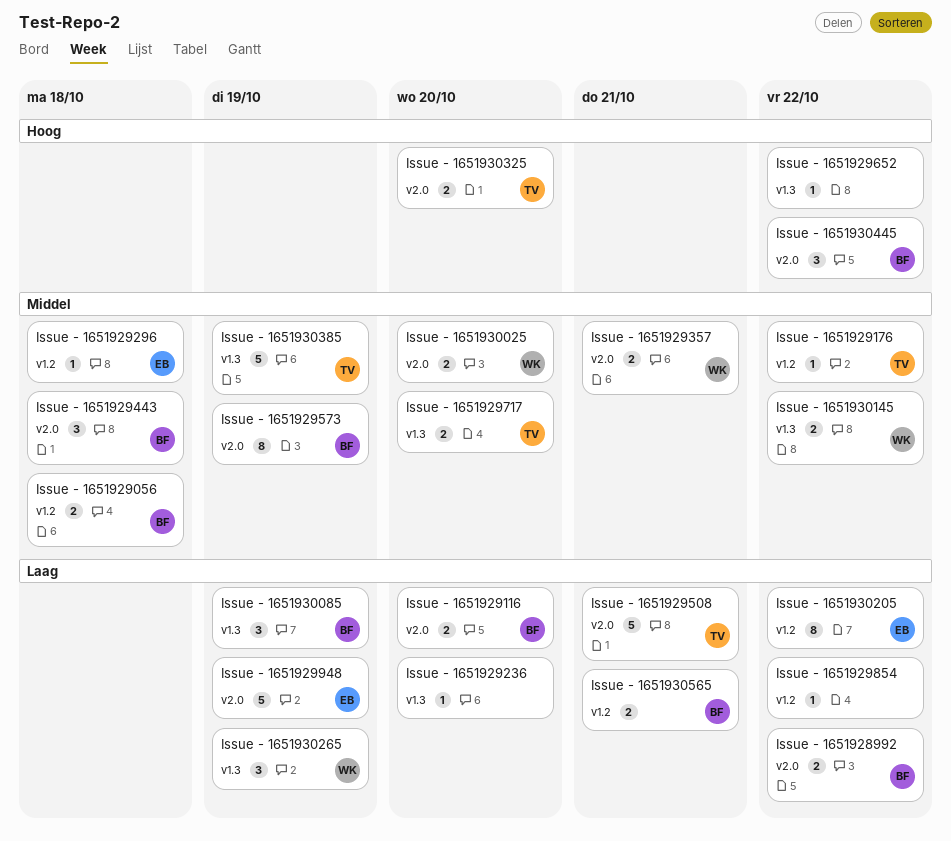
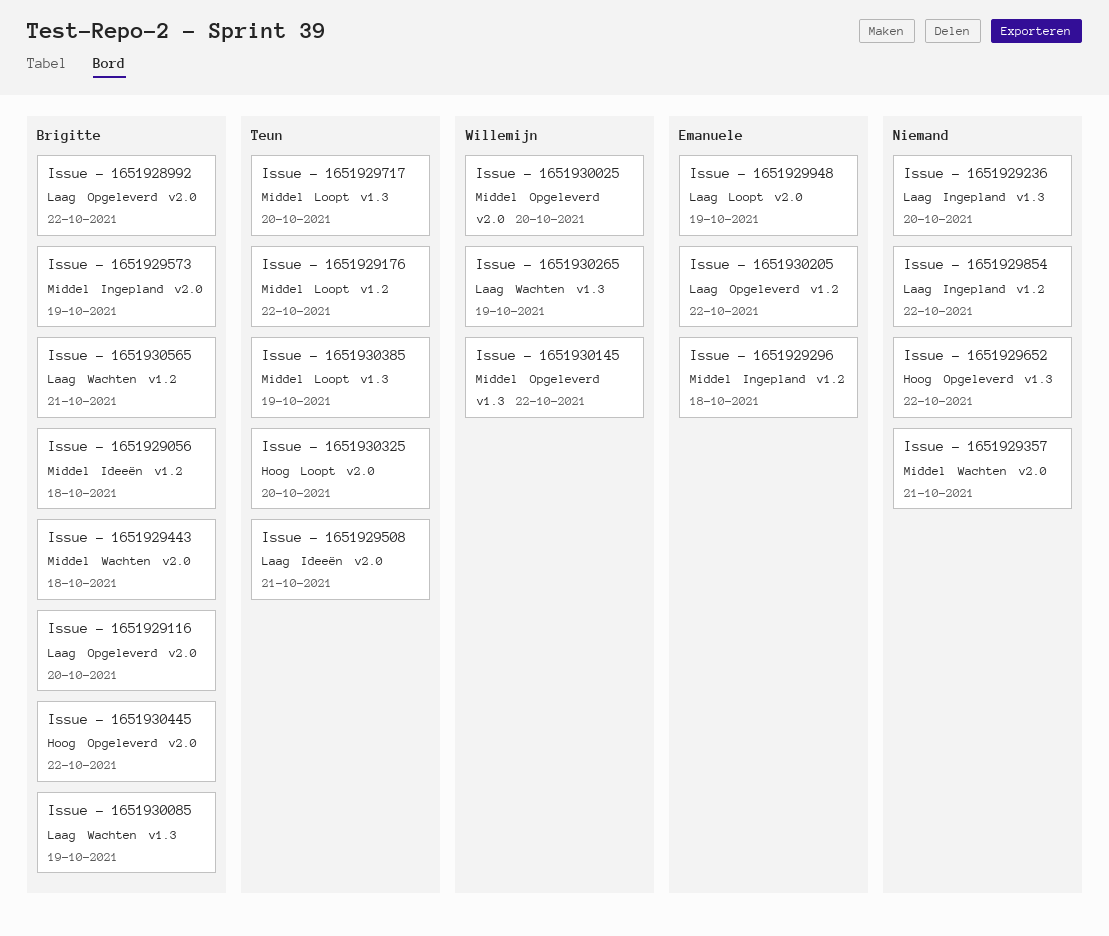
Issue - 1651929357, owner: Willemijn -> none

